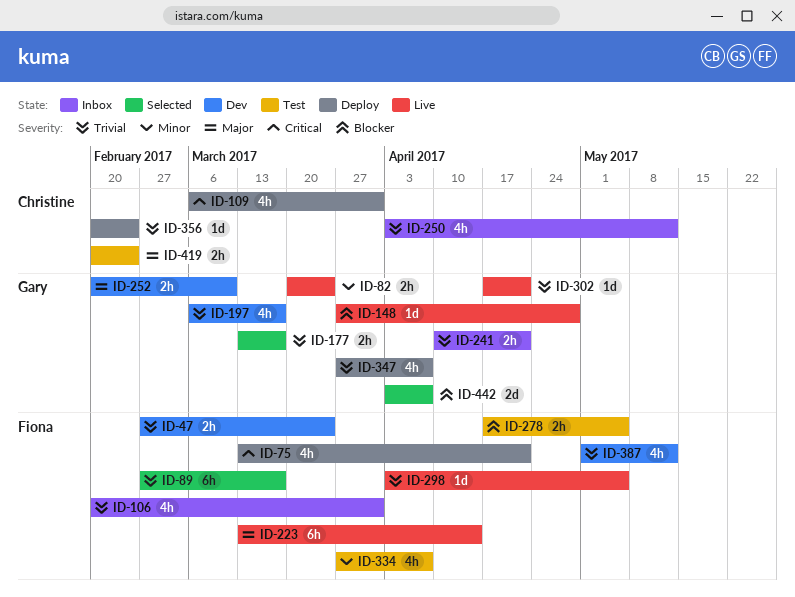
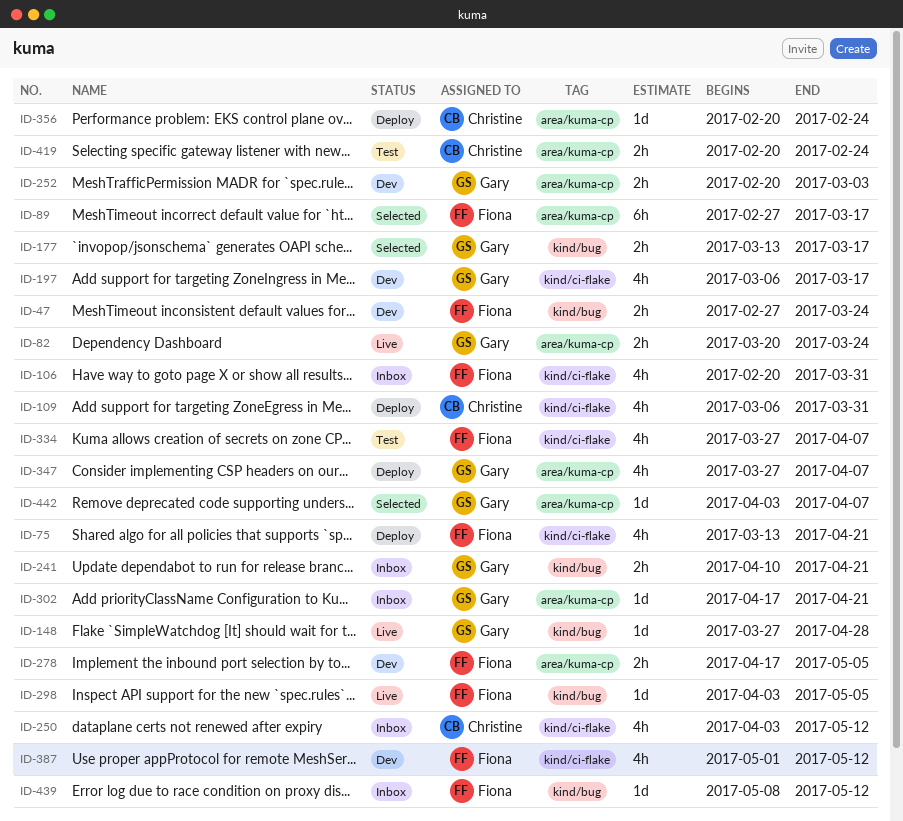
ID-223: present -> none
ID-252, due: Mar 10 -> Mar 3
ID-278, status: Test -> Dev
ID-302, status: Live -> Inbox
ID-439: none -> present
ID-442, estimate: 2d -> 1d

